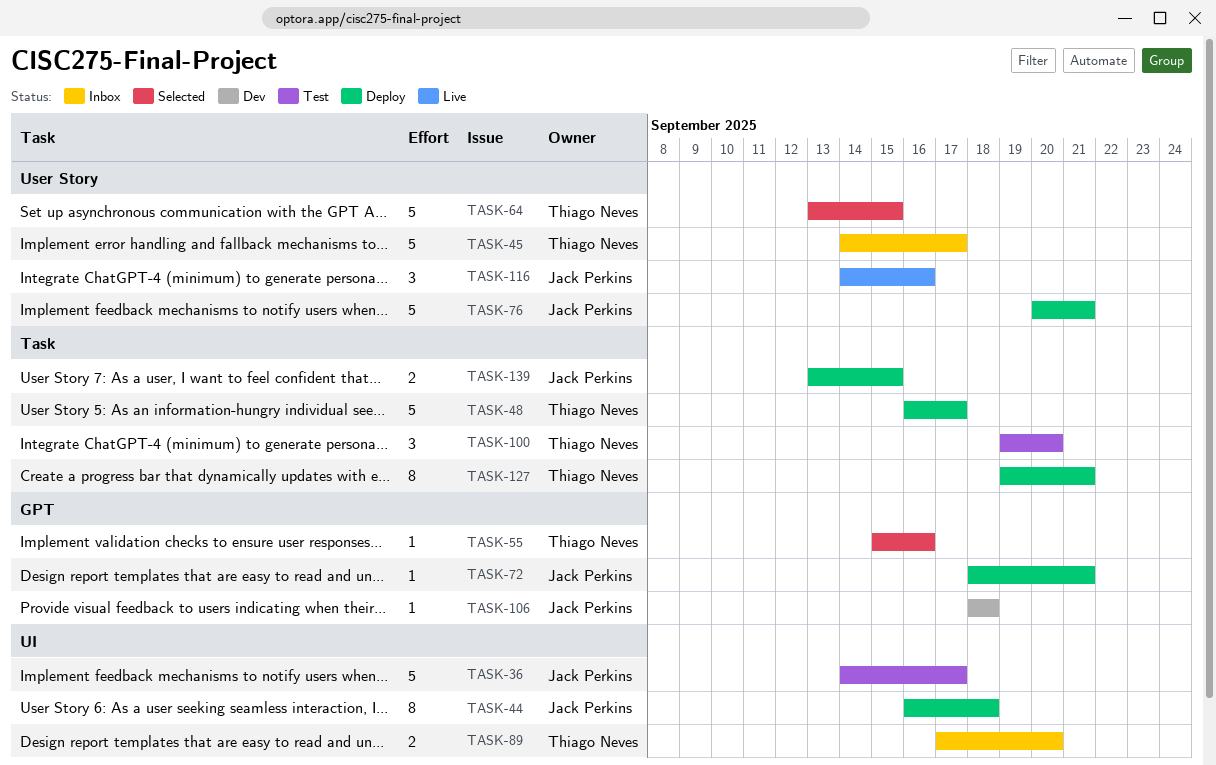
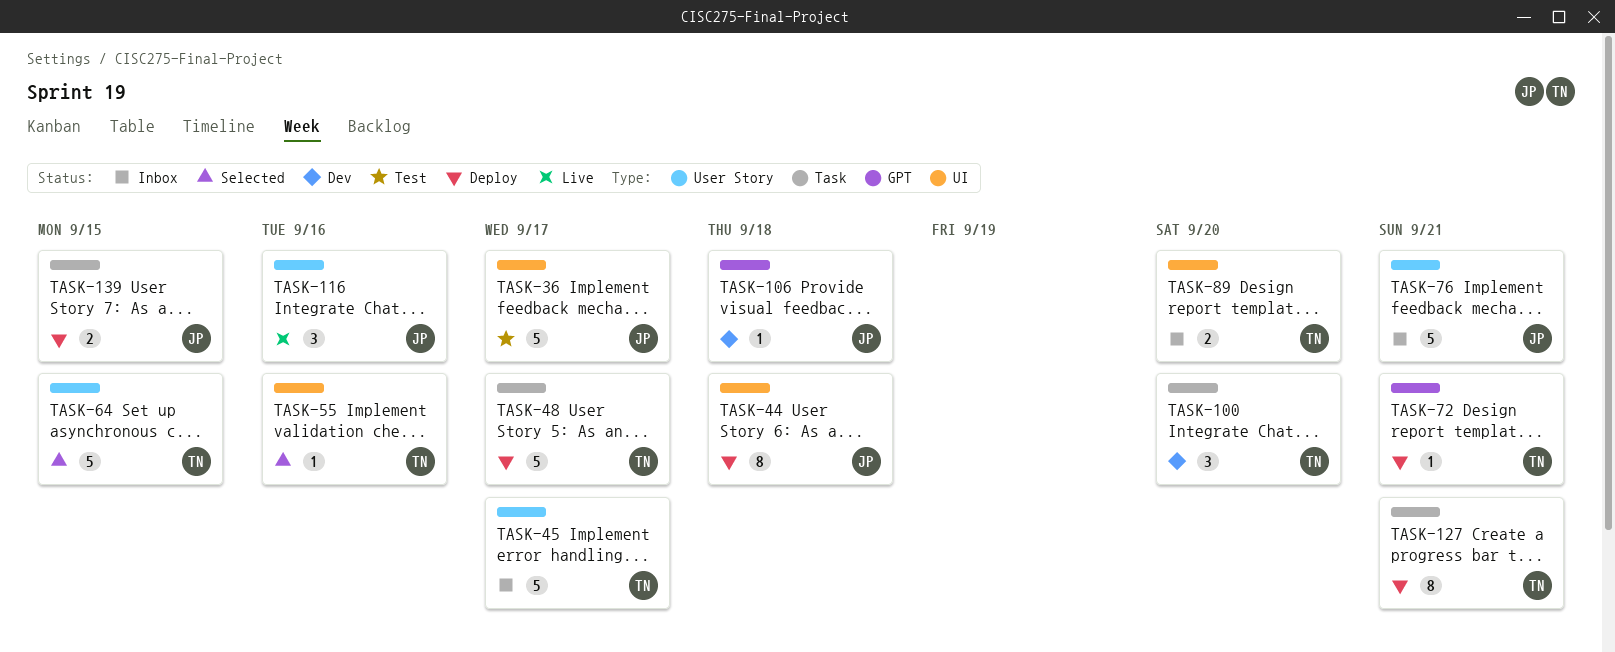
TASK-55, label: GPT -> UI
TASK-72, owner: Jack Perkins -> Thiago Neves
TASK-76, status: Deploy -> Inbox
TASK-100, status: Test -> Dev

